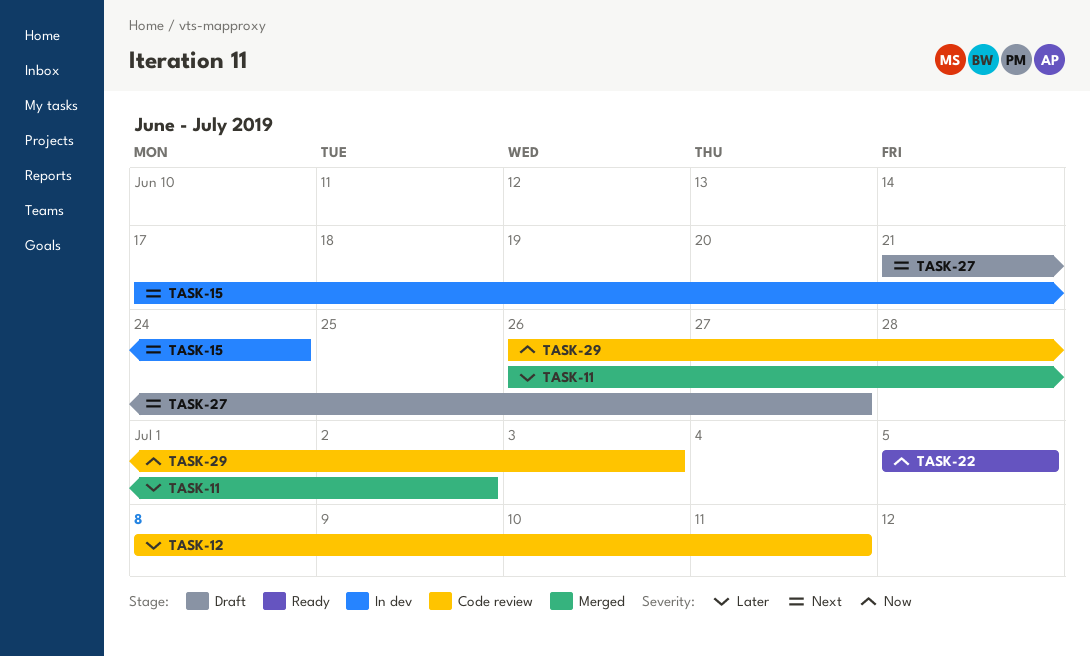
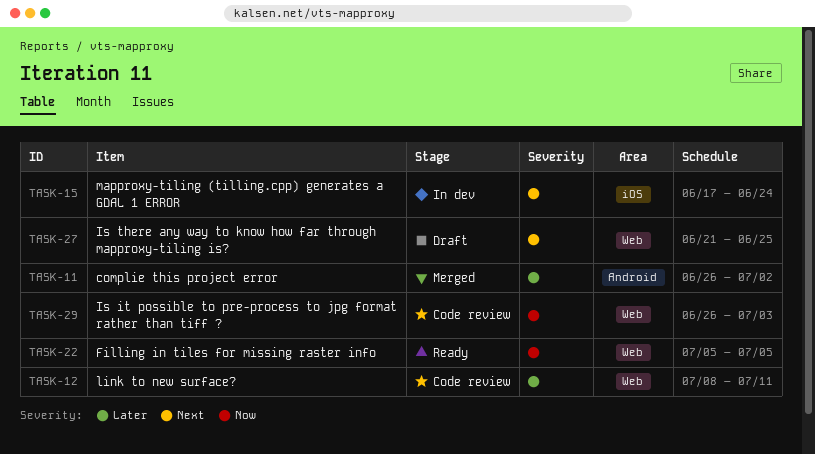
TASK-27, due: Jun 27 -> Jun 25

